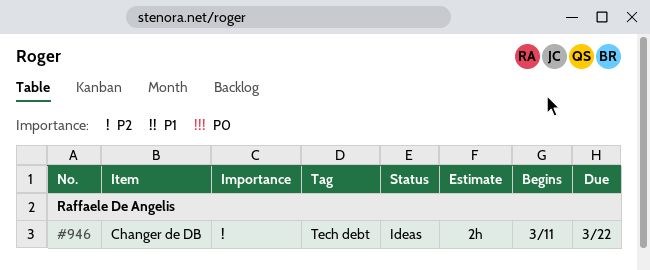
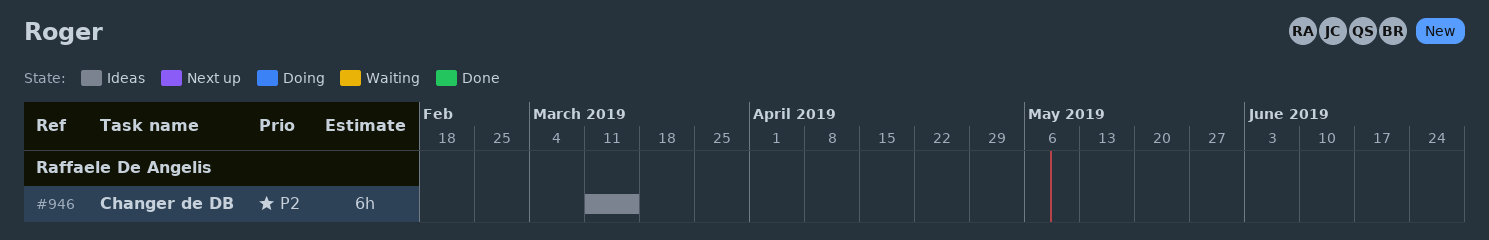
#946, estimate: 2h -> 6h
#946, due: Mar 22 -> Mar 15

